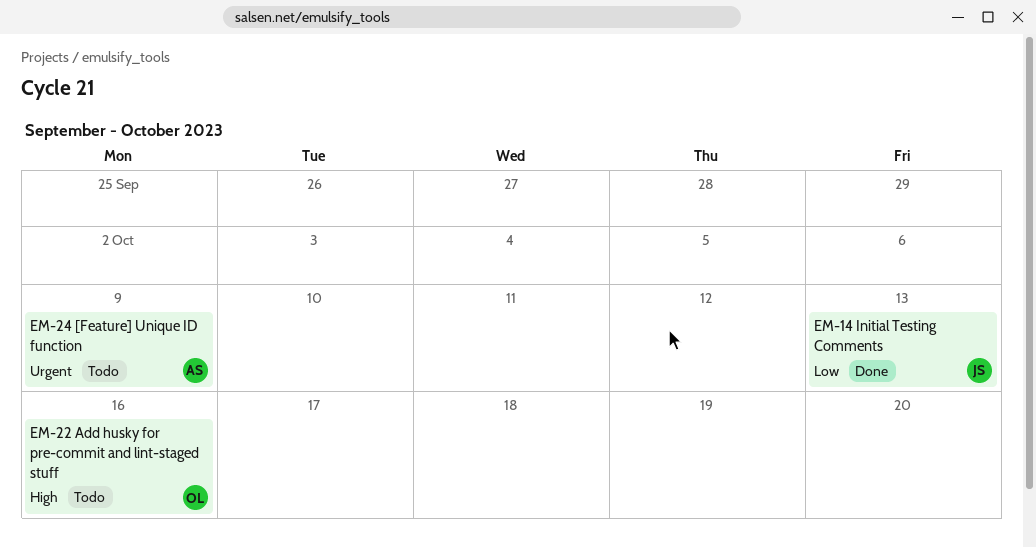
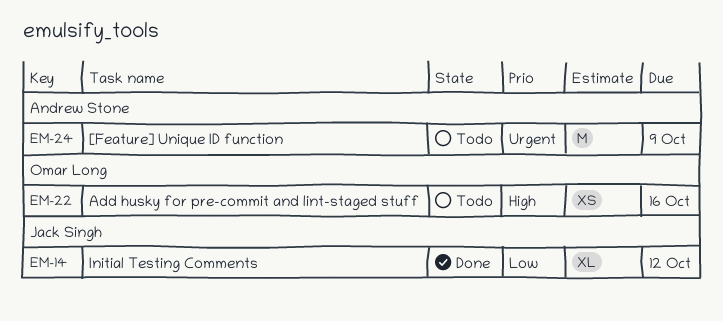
EM-14, due: Oct 13 -> Oct 12

